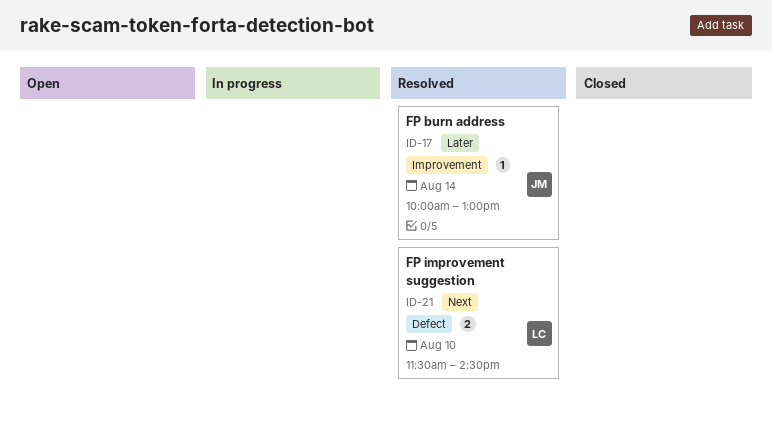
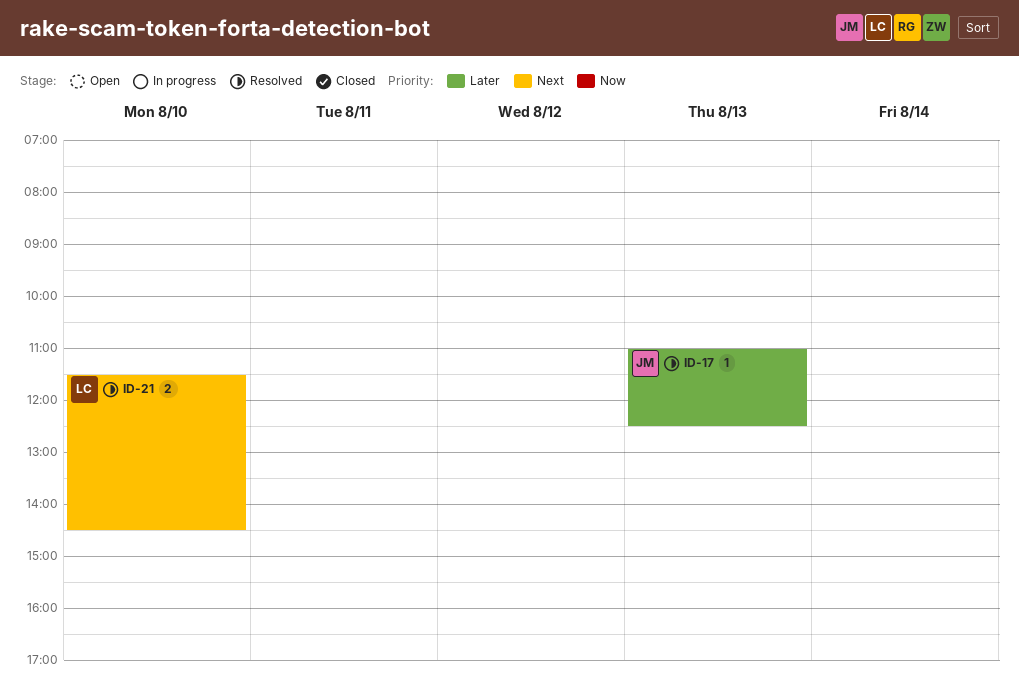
ID-17, day: Aug 14 -> Aug 13
ID-17, begins: 10:00 -> 11:00
ID-17, ends: 13:00 -> 12:30

